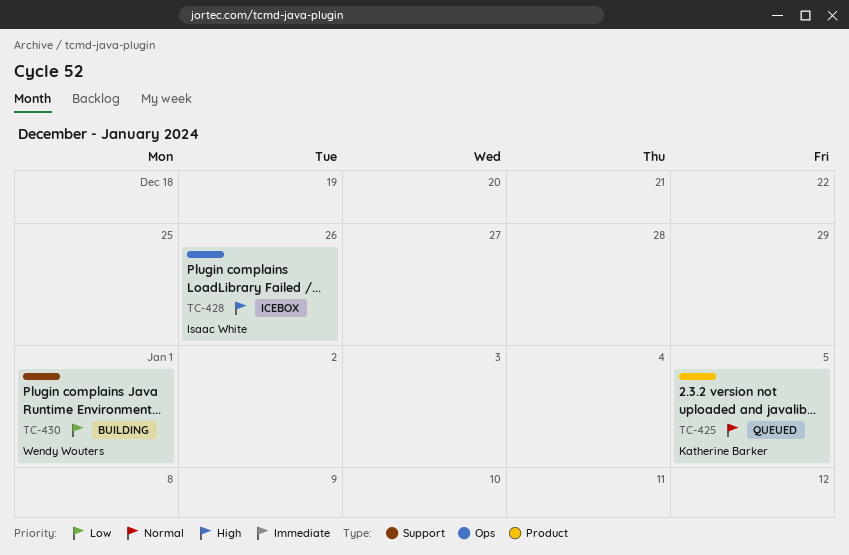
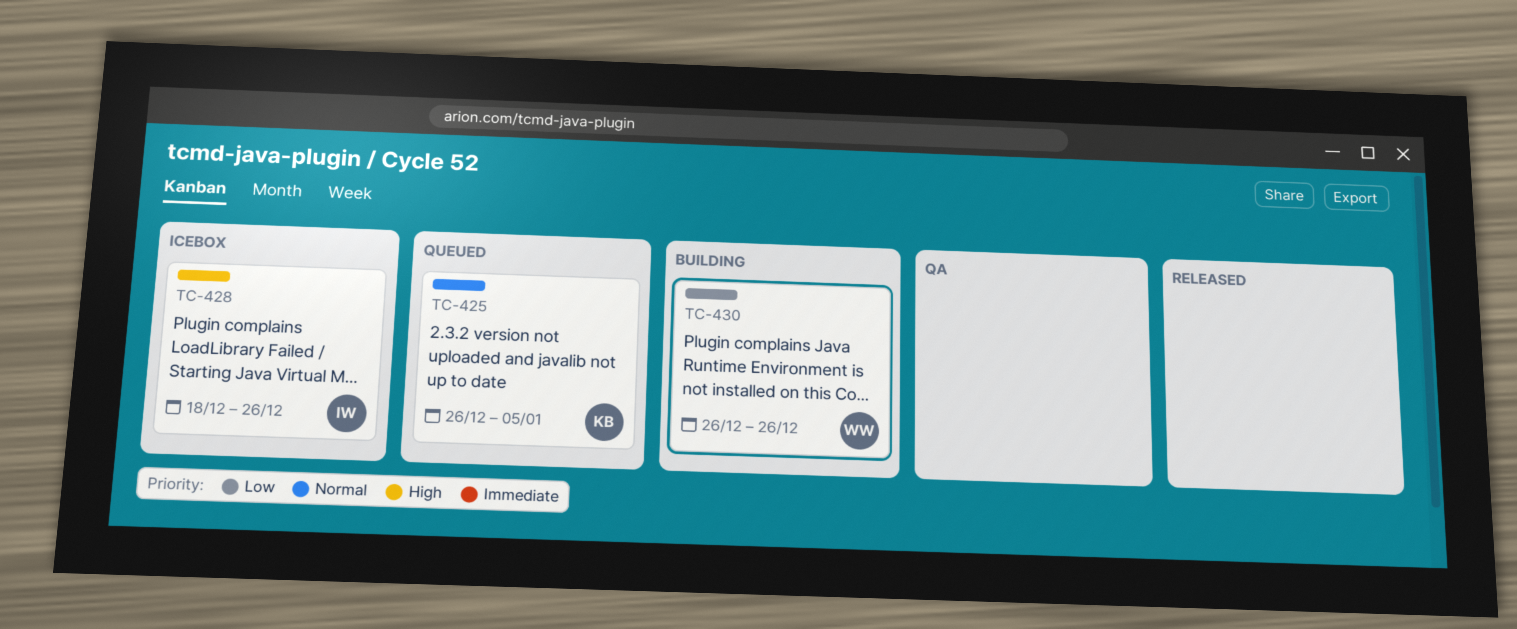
TC-430, due: Jan 1 -> Dec 26

